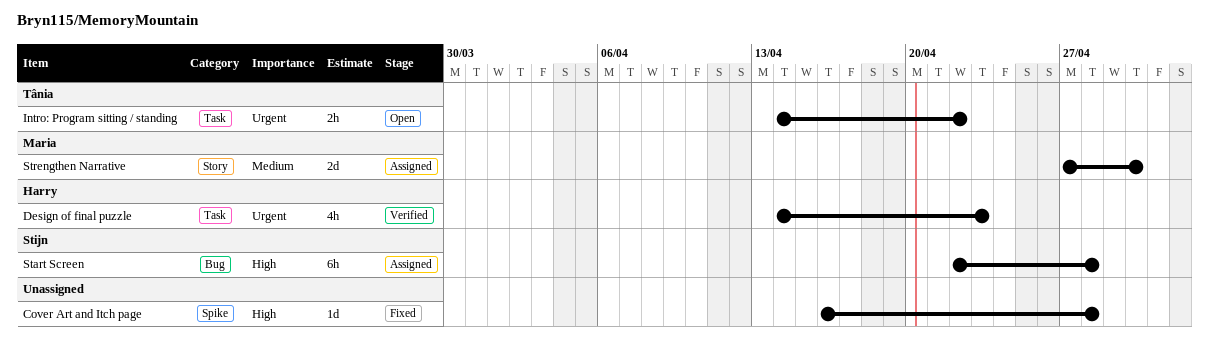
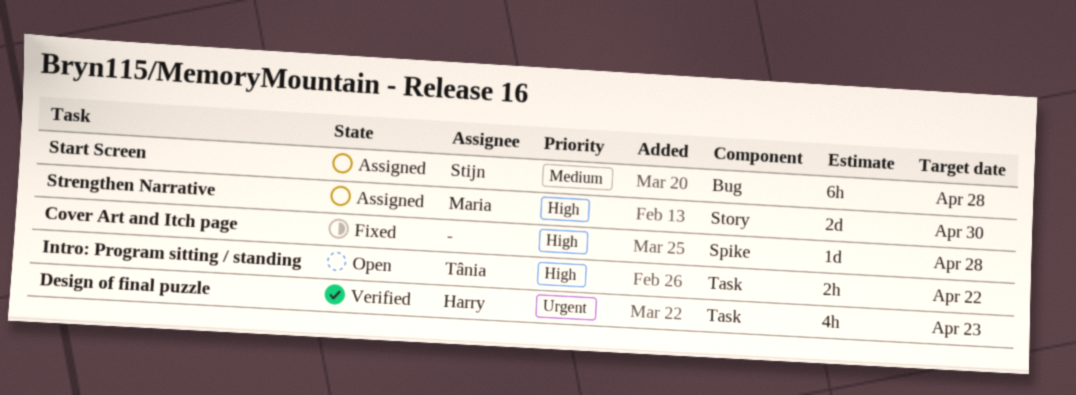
Intro: Program sitting / standing, priority: Urgent -> High
Start Screen, priority: High -> Medium
Strengthen Narrative, priority: Medium -> High

